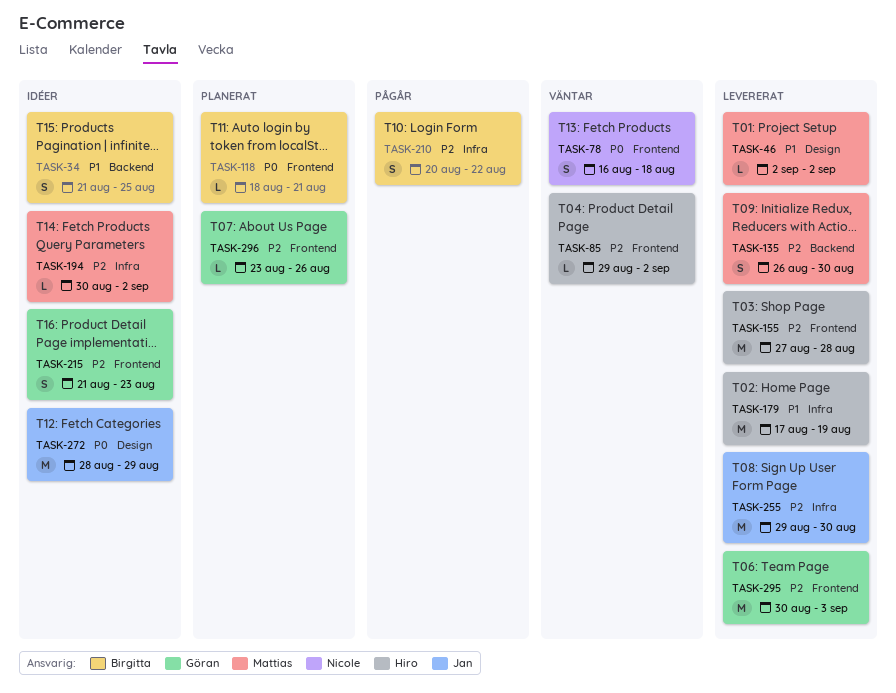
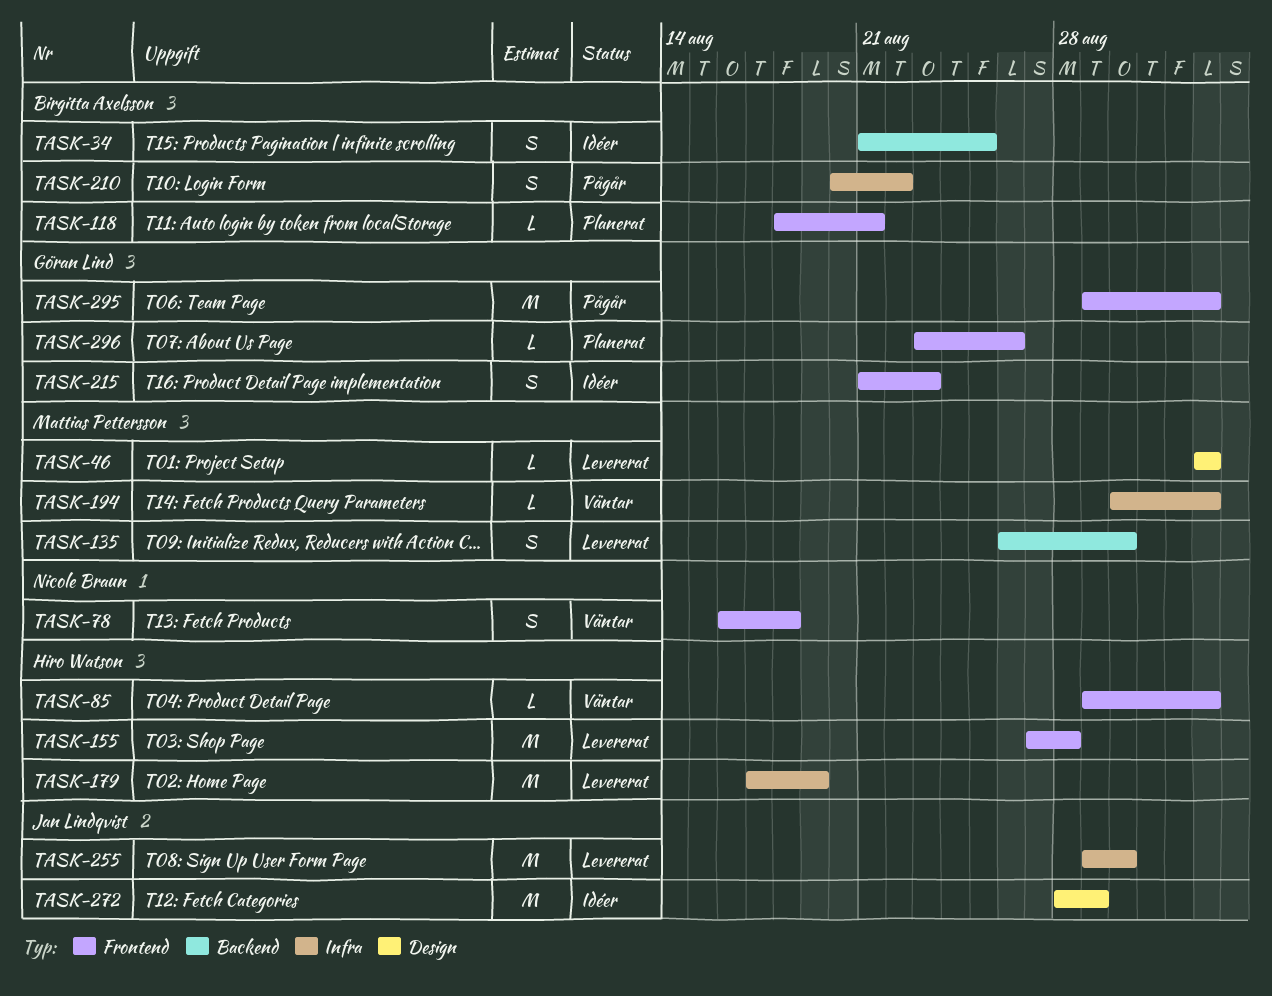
TASK-194, status: Idéer -> Väntar
TASK-295, status: Levererat -> Pågår
TASK-295, start: Aug 30 -> Aug 29
TASK-295, due: Sep 3 -> Sep 2

